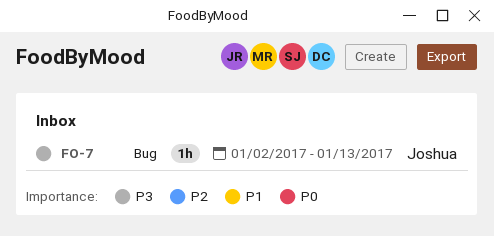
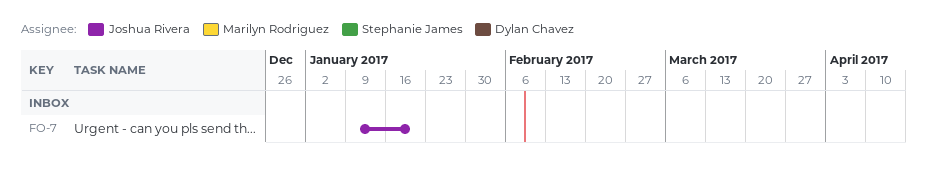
FO-7, start: Jan 2 -> Jan 9
FO-7, due: Jan 13 -> Jan 20

